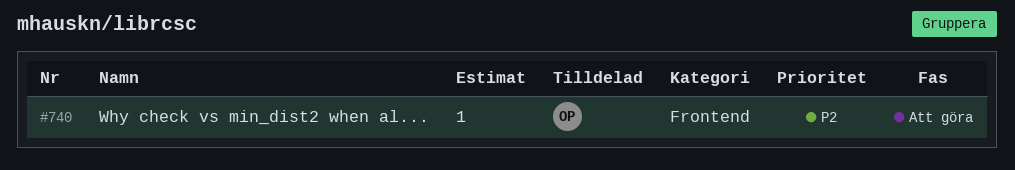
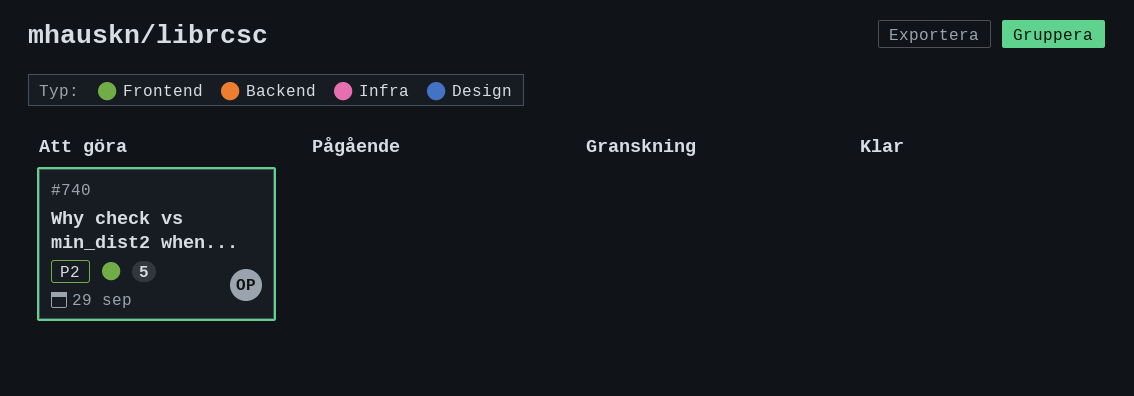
#740, estimate: 1 -> 5

